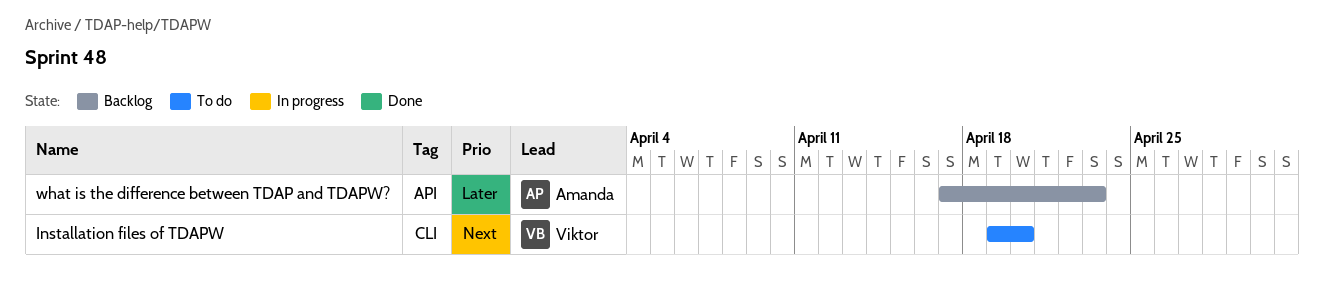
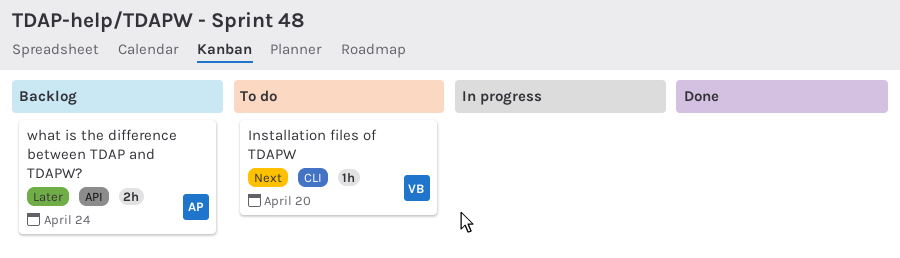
what is the difference between TDAP and TDAPW?, due: Apr 23 -> Apr 24

